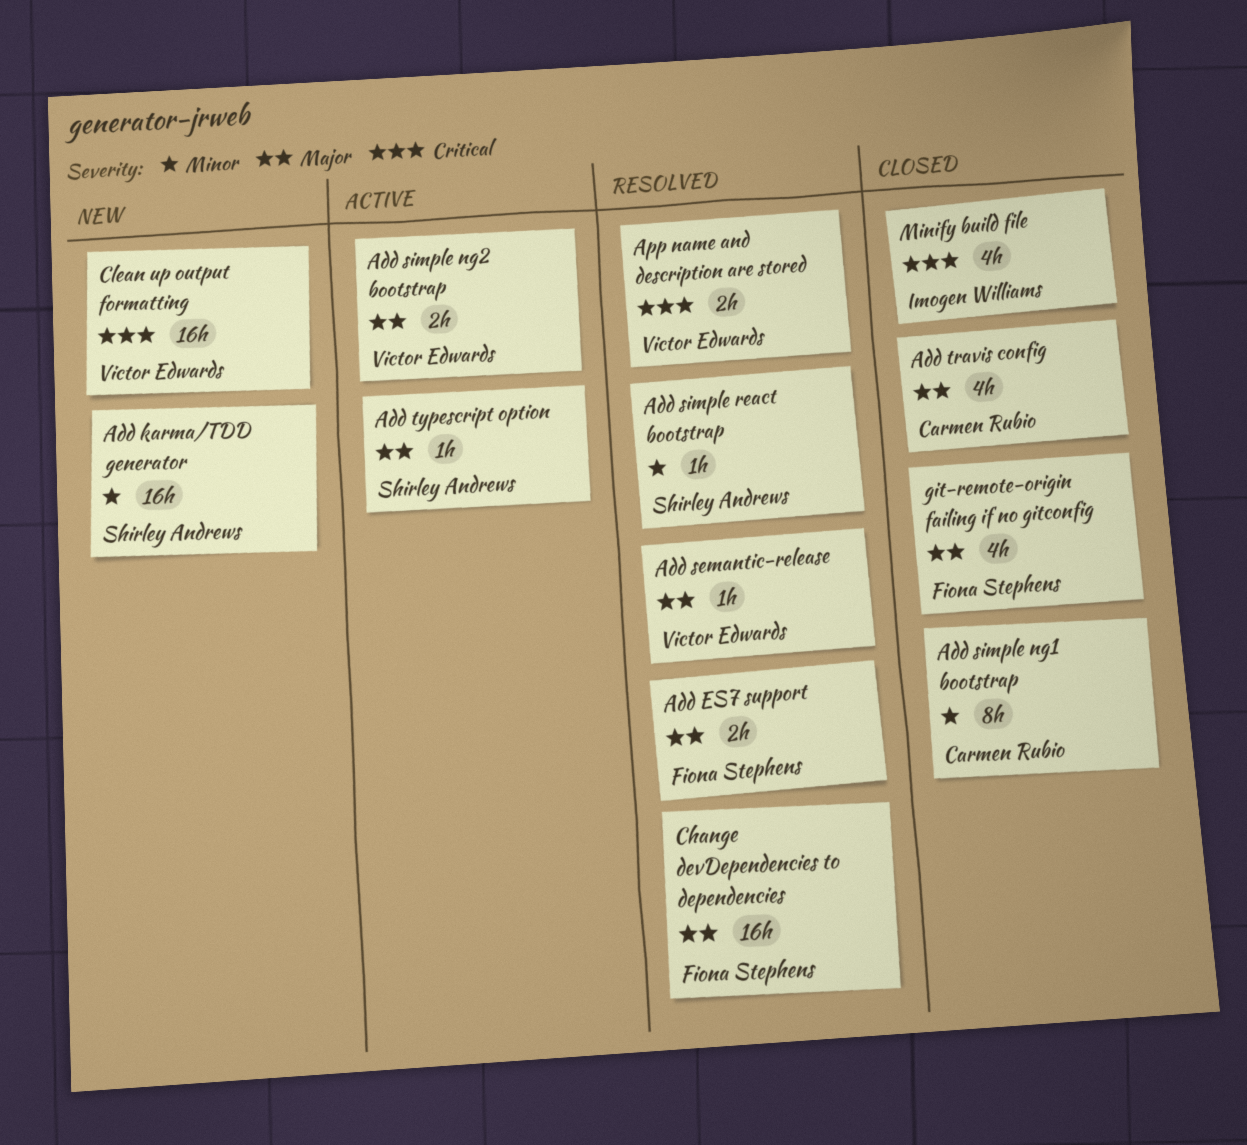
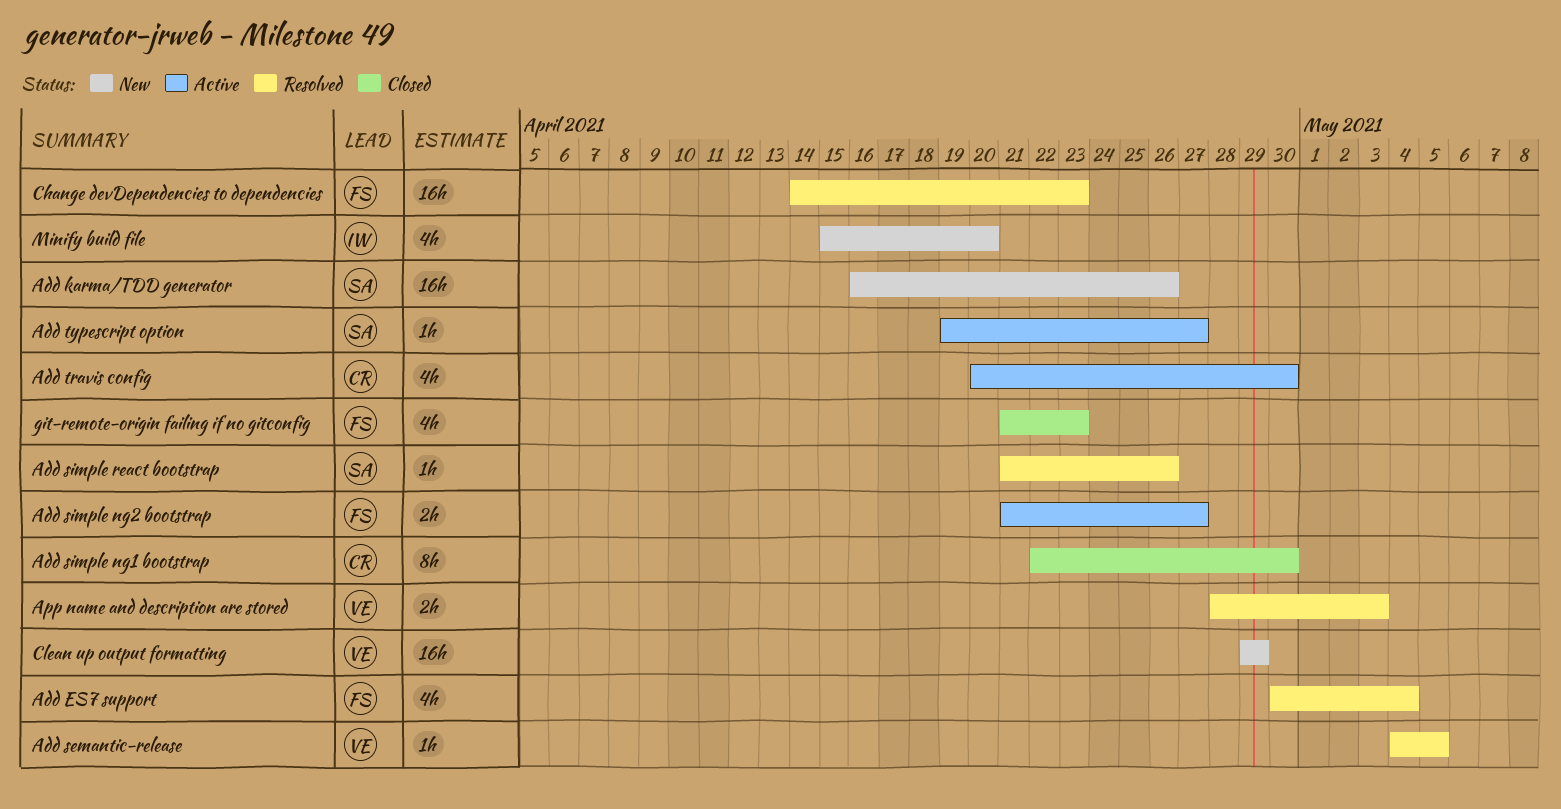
Add ES7 support, estimate: 2h -> 4h
Add simple ng2 bootstrap, owner: Victor Edwards -> Fiona Stephens
Add travis config, status: Closed -> Active
Minify build file, status: Closed -> New

